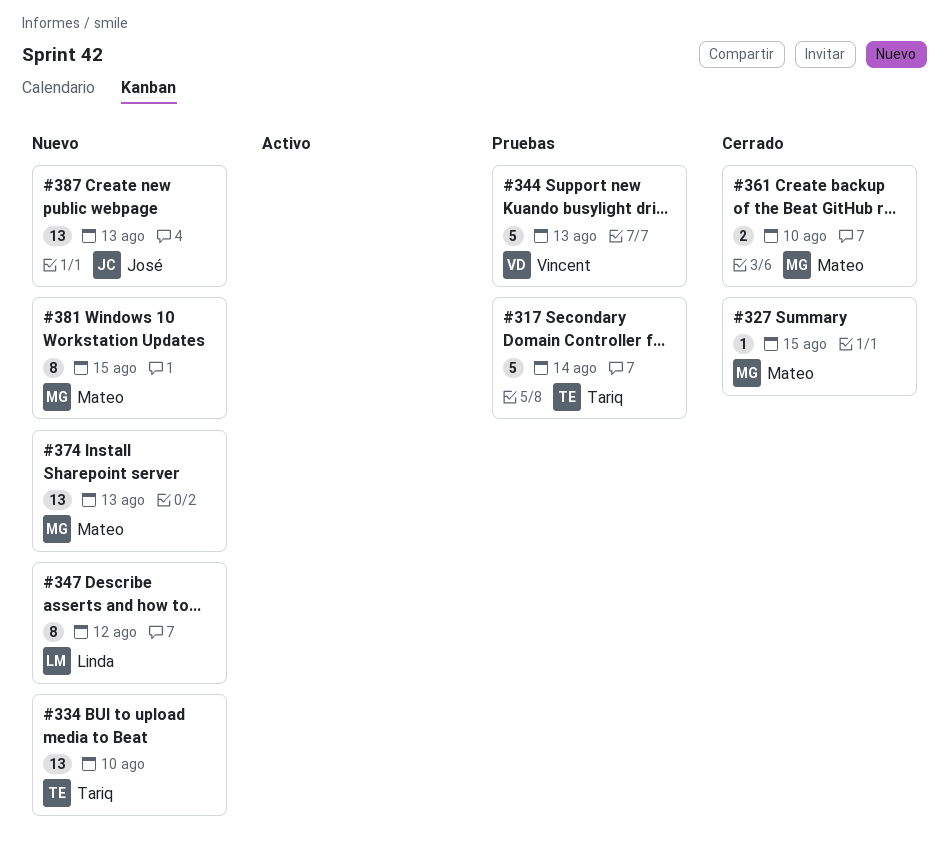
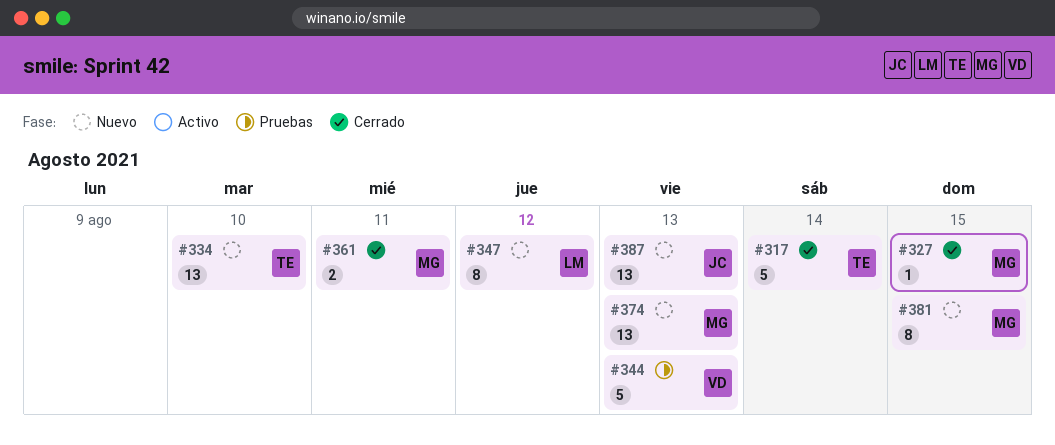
#317, status: Pruebas -> Cerrado
#361, due: Aug 10 -> Aug 11

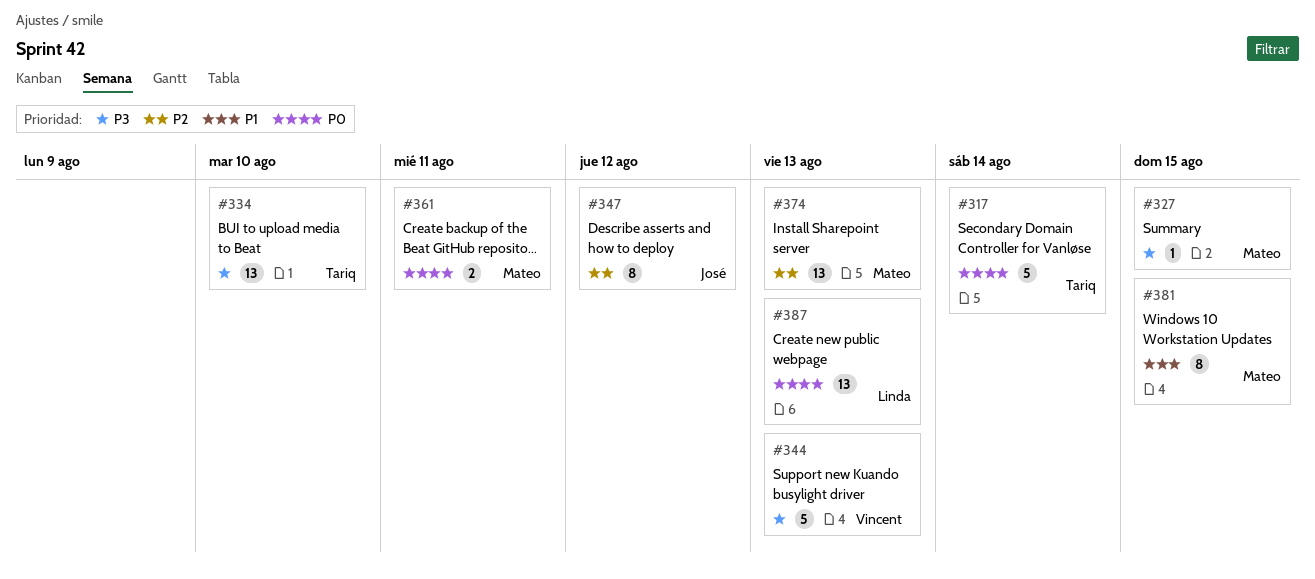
#347, owner: Linda -> José
#387, owner: José -> Linda

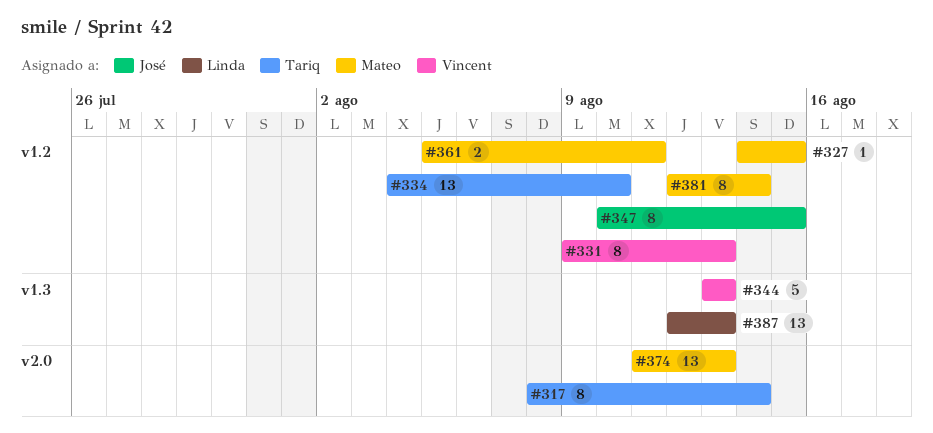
#317, estimate: 5 -> 8
#331: none -> present
#347, due: Aug 12 -> Aug 15
#381, due: Aug 15 -> Aug 14

